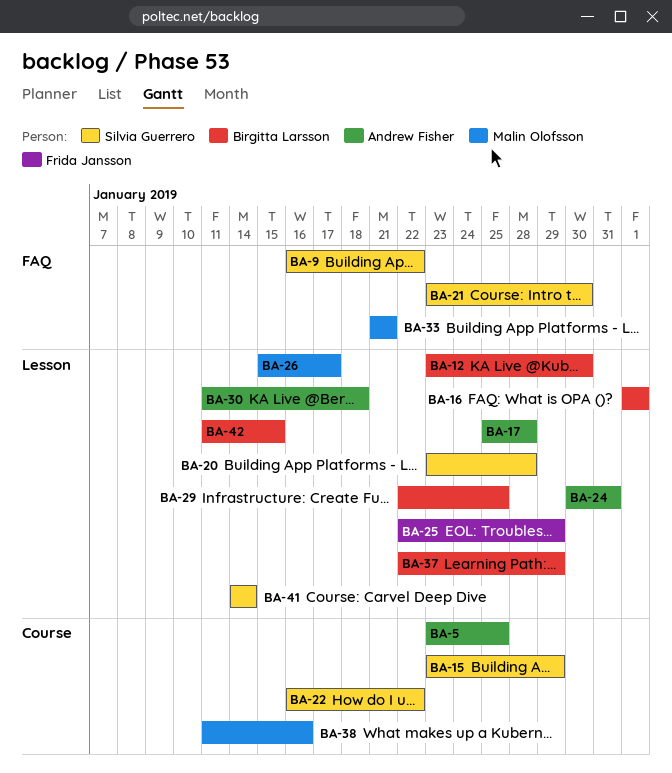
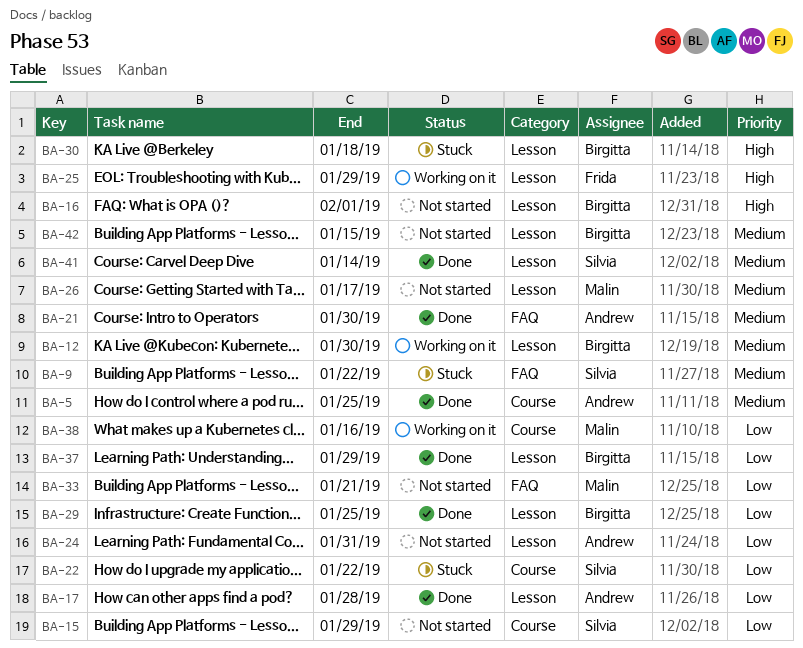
BA-20: present -> none
BA-21, owner: Silvia Guerrero -> Andrew Fisher
BA-30, owner: Andrew Fisher -> Birgitta Larsson

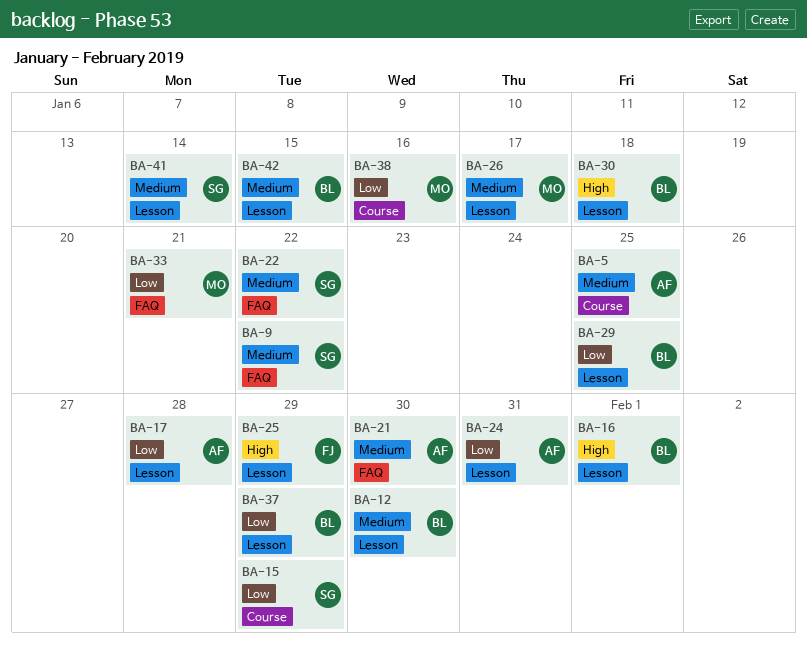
BA-22, priority: Low -> Medium
BA-22, label: Course -> FAQ

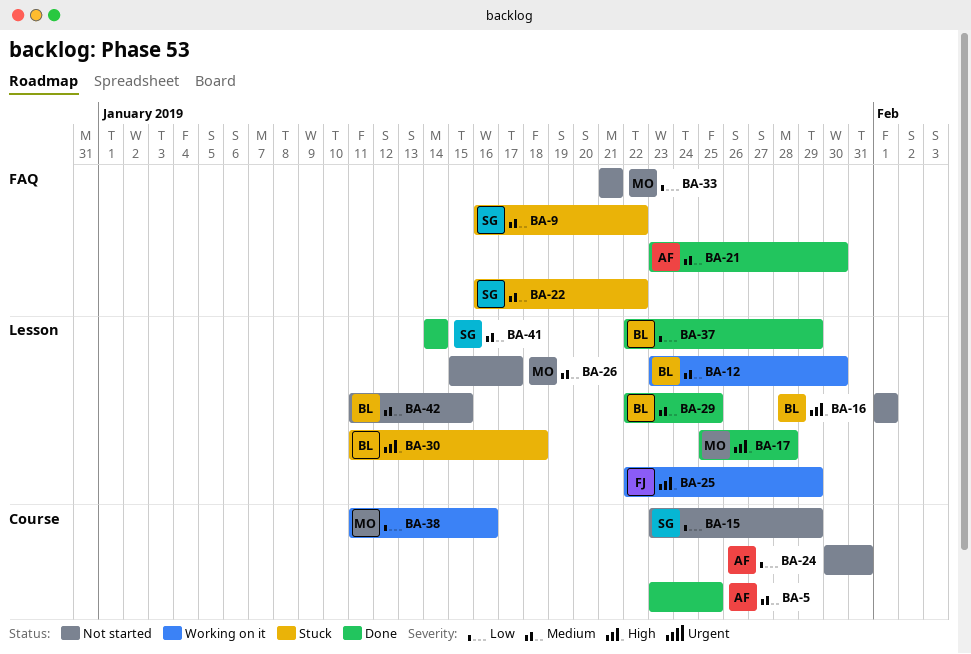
BA-17, owner: AF -> MO
BA-17, priority: Low -> High
BA-24, label: Lesson -> Course
BA-29, priority: Low -> Medium

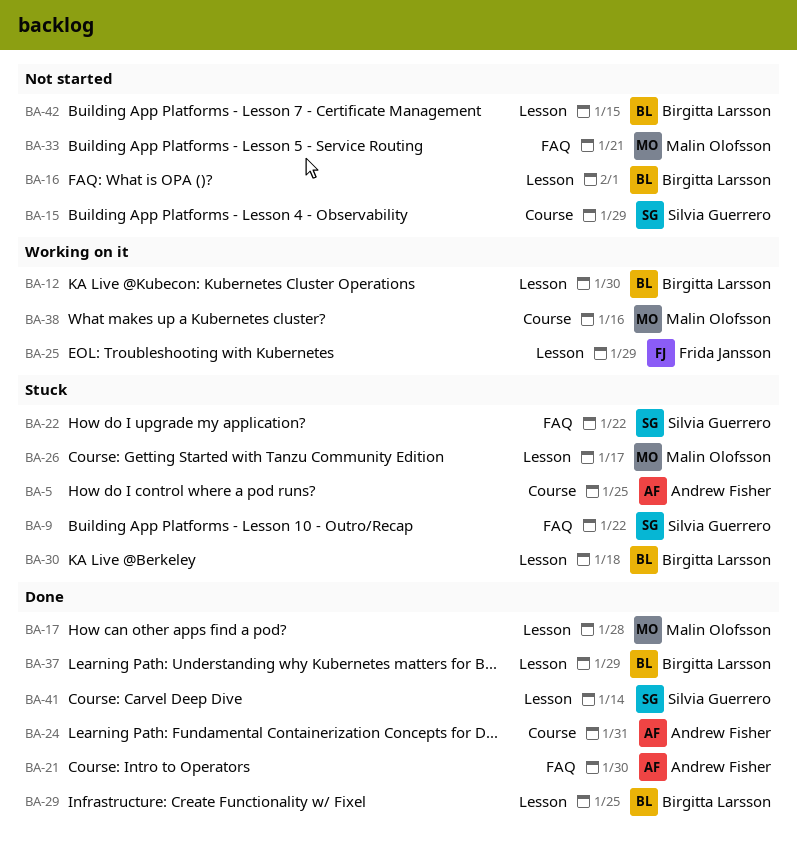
BA-5, status: Done -> Stuck
BA-24, status: Not started -> Done
BA-26, status: Not started -> Stuck

